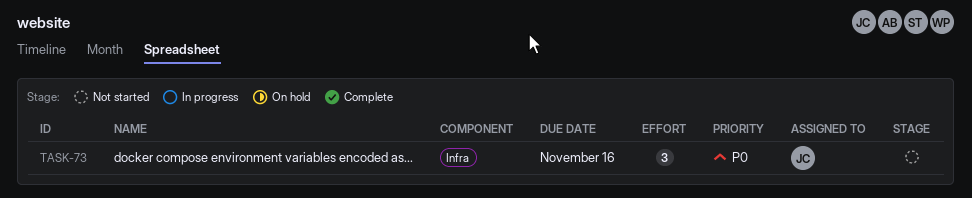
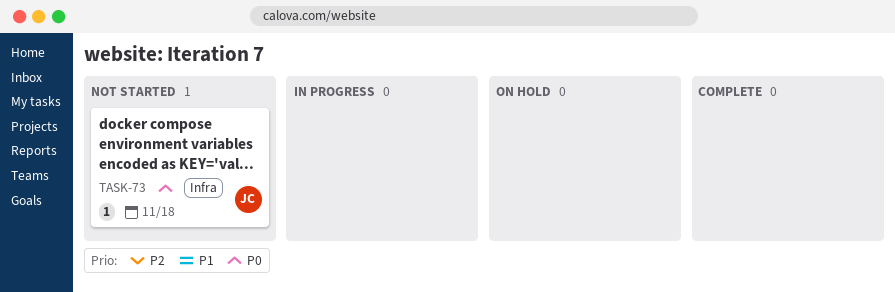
TASK-73, estimate: 3 -> 1
TASK-73, due: Nov 16 -> Nov 18

